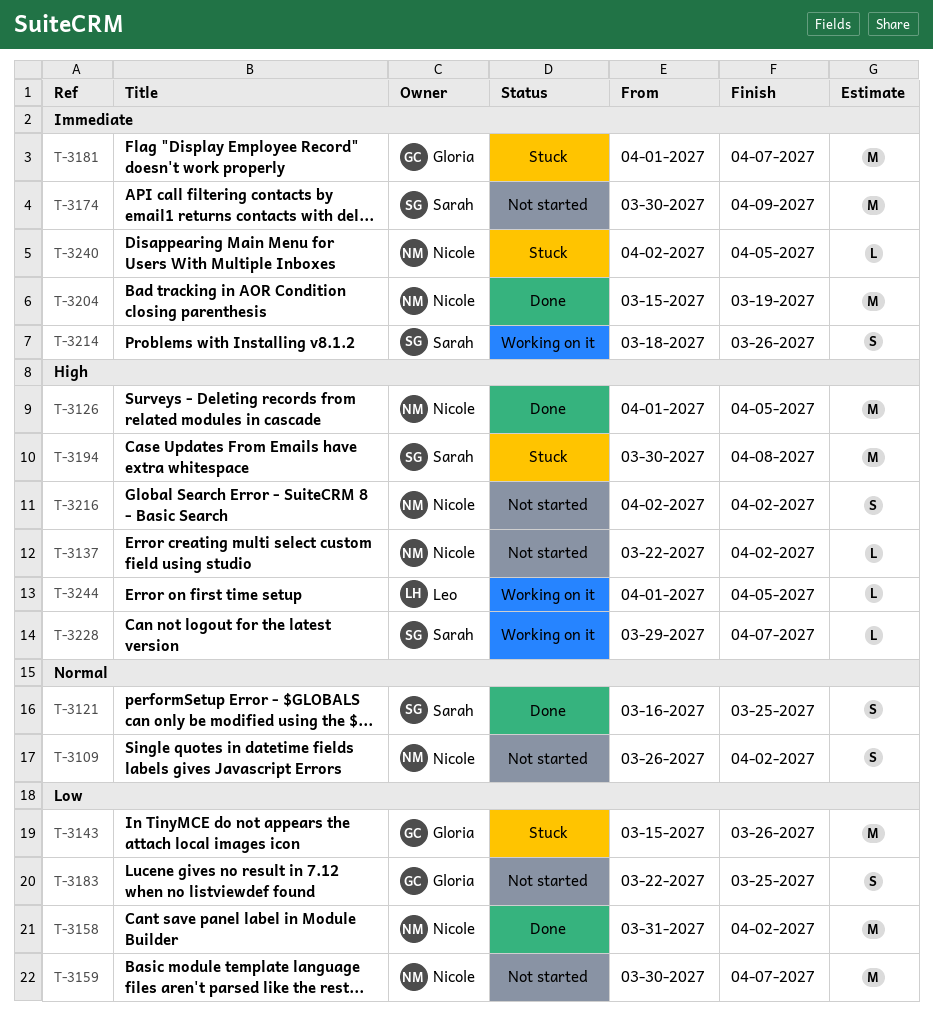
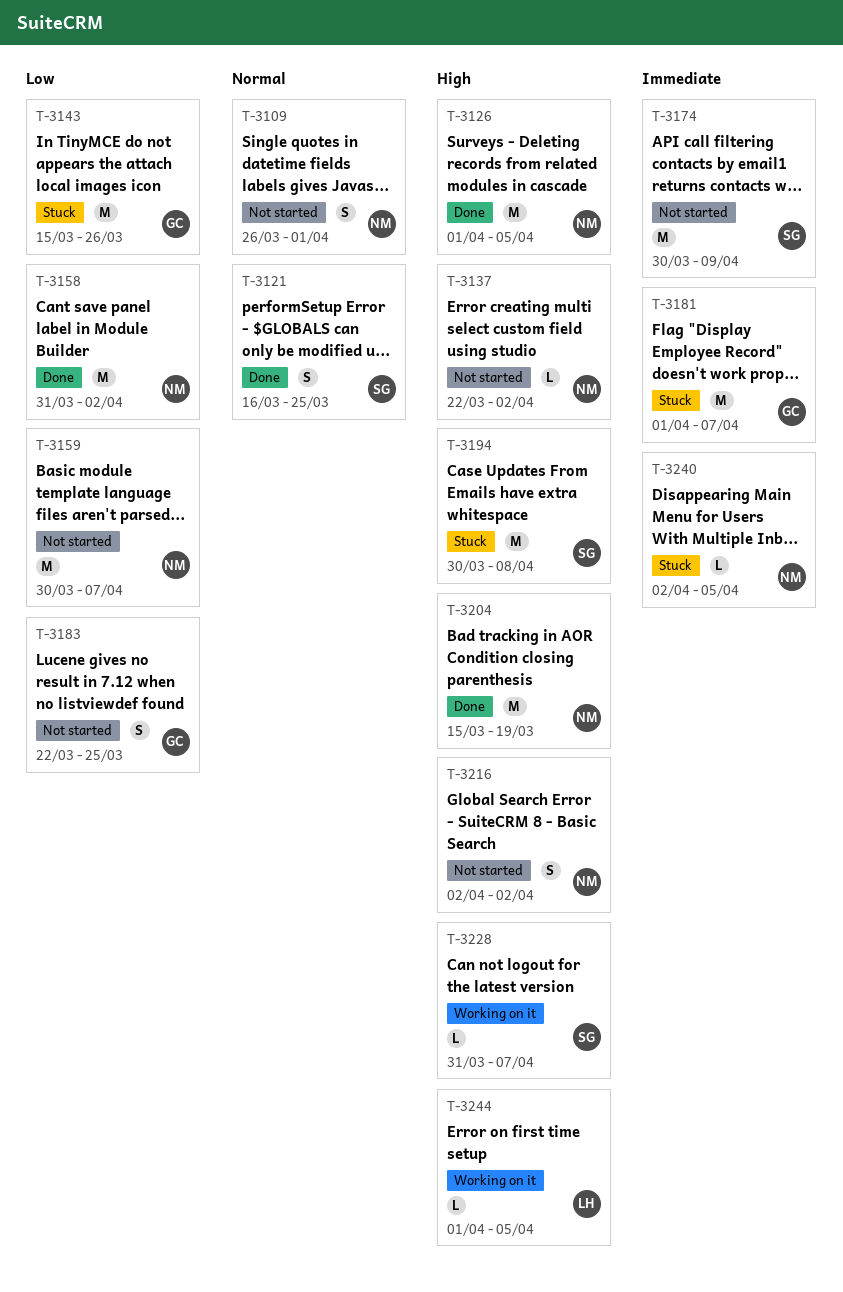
T-3109, due: Apr 2 -> Apr 1
T-3204, priority: Immediate -> High
T-3214: present -> none
T-3228, start: Mar 29 -> Mar 31

